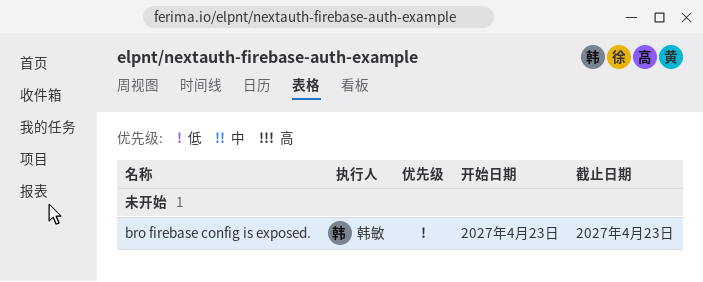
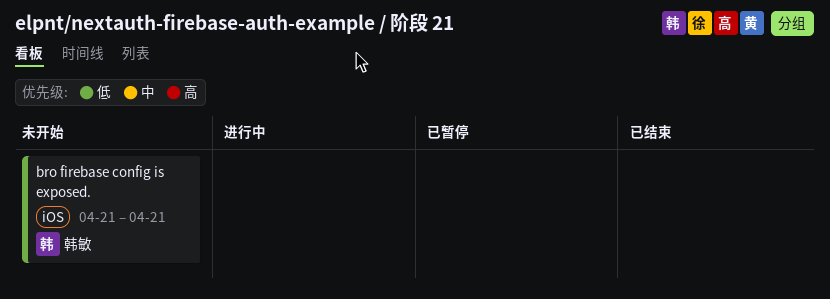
bro firebase config is exposed., start: Apr 23 -> Apr 21
bro firebase config is exposed., due: Apr 23 -> Apr 21

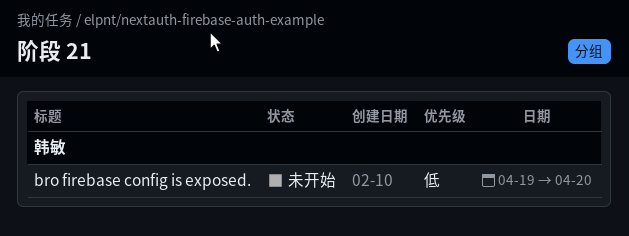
bro firebase config is exposed., start: Apr 21 -> Apr 19
bro firebase config is exposed., due: Apr 21 -> Apr 20

